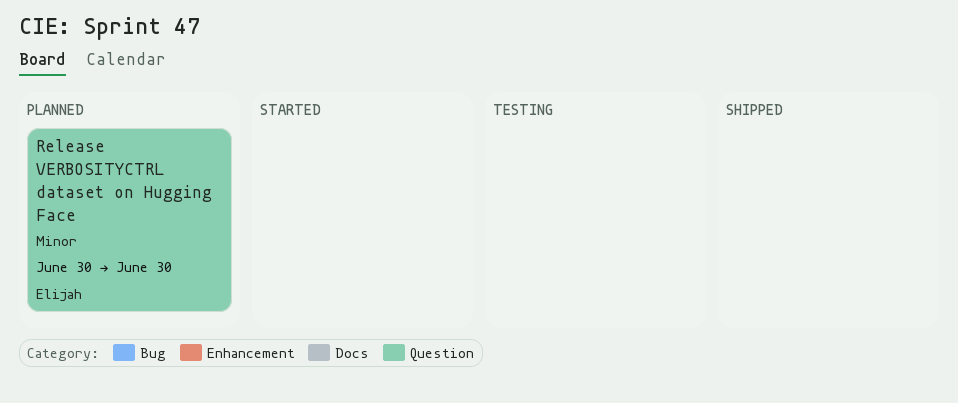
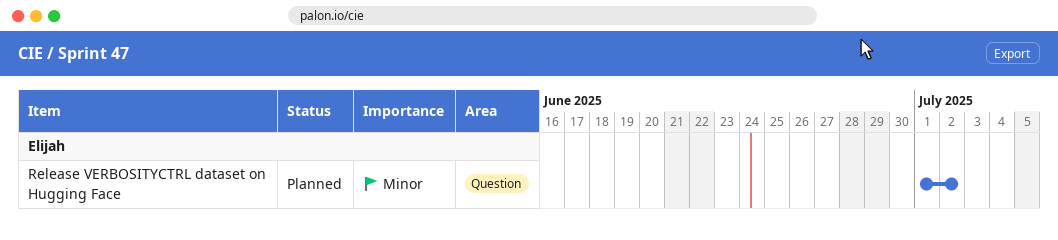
Release VERBOSITYCTRL dataset on Hugging Face, start: Jun 30 -> Jul 1
Release VERBOSITYCTRL dataset on Hugging Face, due: Jun 30 -> Jul 2

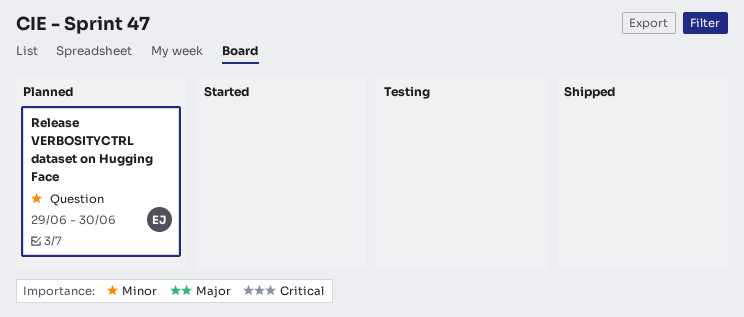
Release VERBOSITYCTRL dataset on Hugging Face, start: Jul 1 -> Jun 29
Release VERBOSITYCTRL dataset on Hugging Face, due: Jul 2 -> Jun 30

